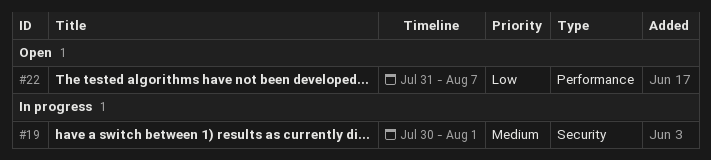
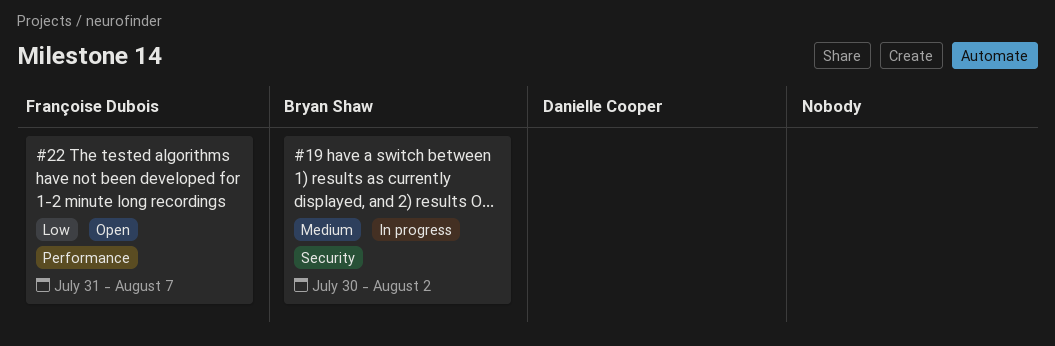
#19, due: Aug 1 -> Aug 2

